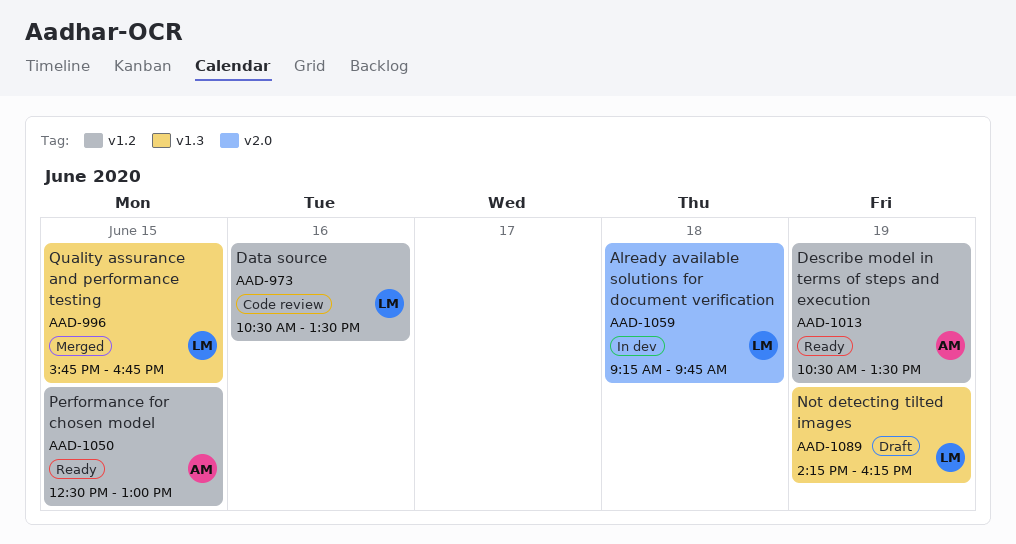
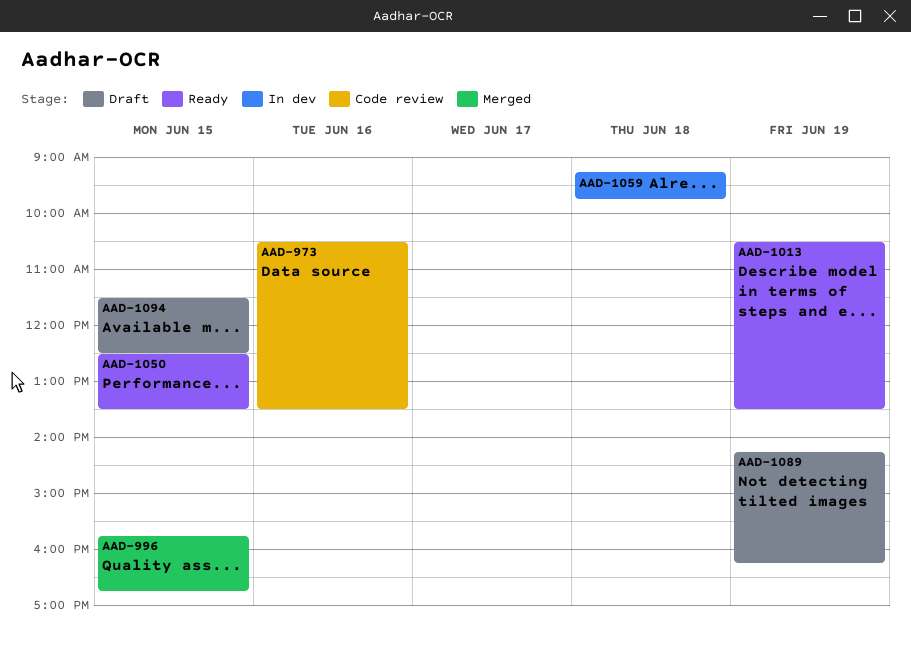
AAD-1050, ends: 13:00 -> 13:30
AAD-1094: none -> present

